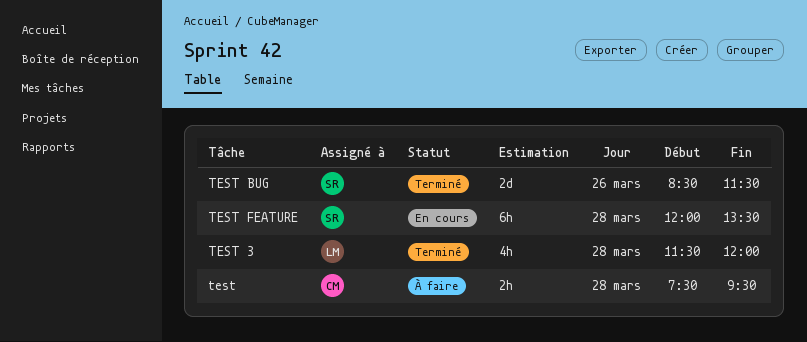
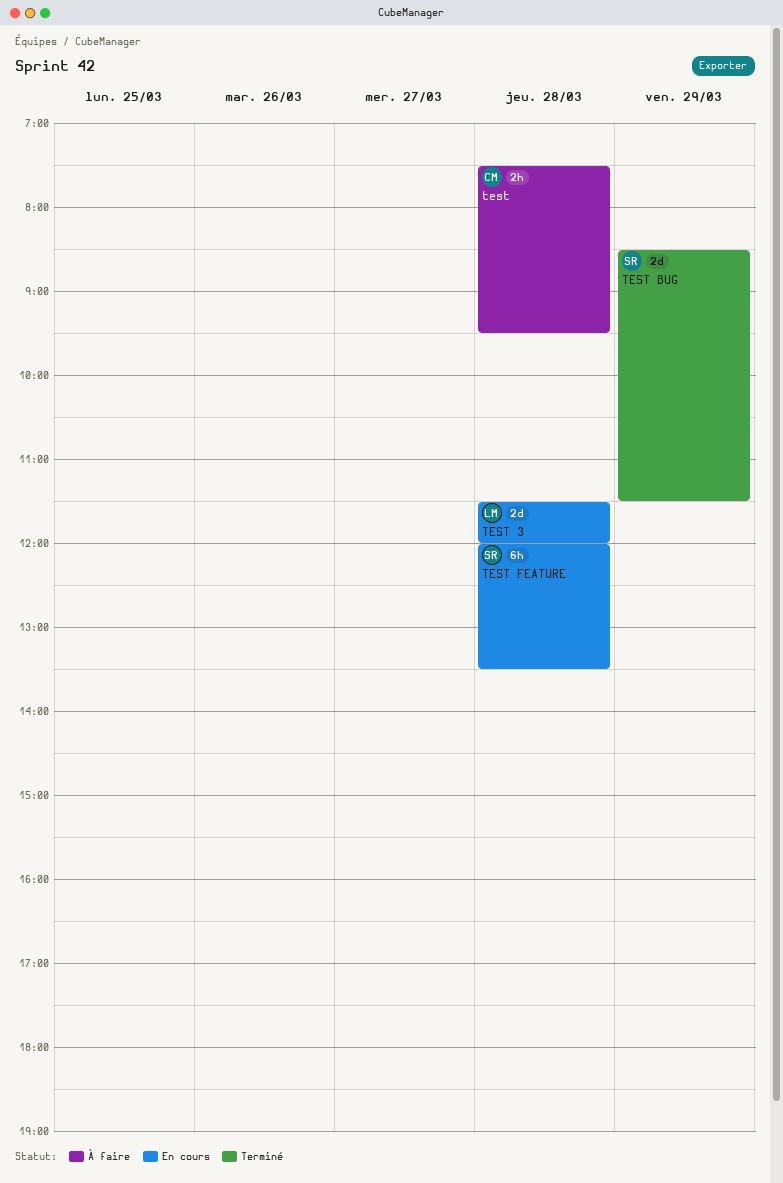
TEST 3, status: Terminé -> En cours
TEST 3, estimate: 4h -> 2d
TEST BUG, day: Mar 26 -> Mar 29

